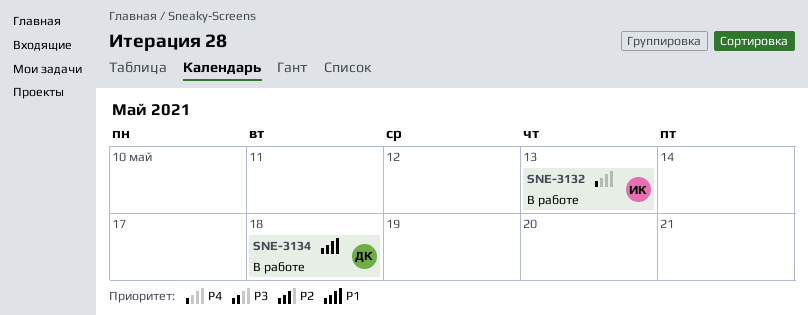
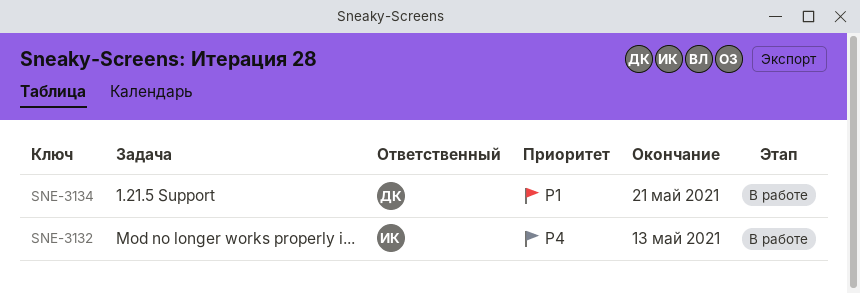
SNE-3134, due: May 18 -> May 21

